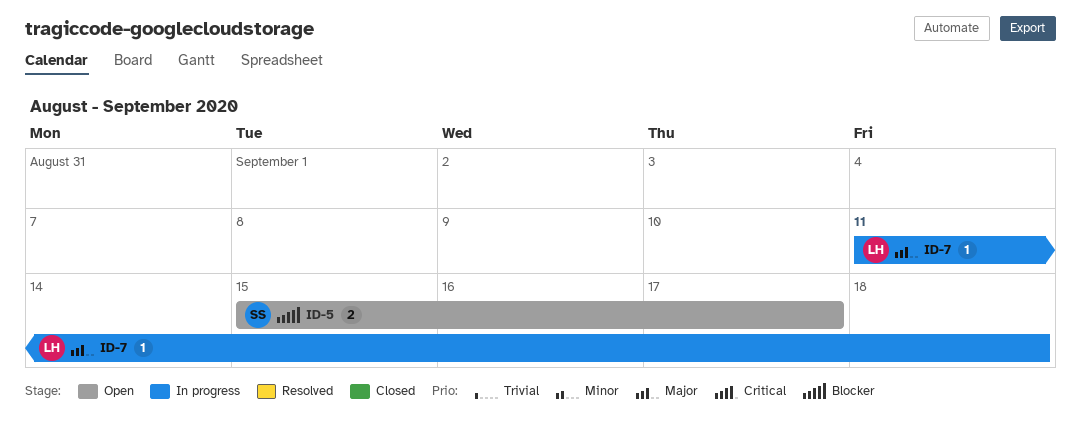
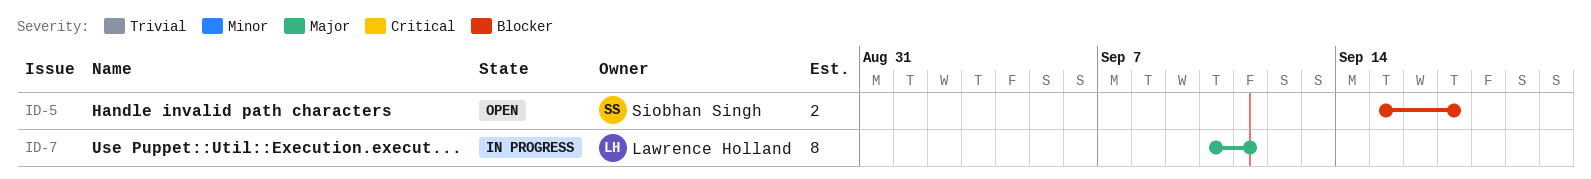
ID-7, estimate: 1 -> 8
ID-7, start: Sep 11 -> Sep 10
ID-7, due: Sep 18 -> Sep 11

